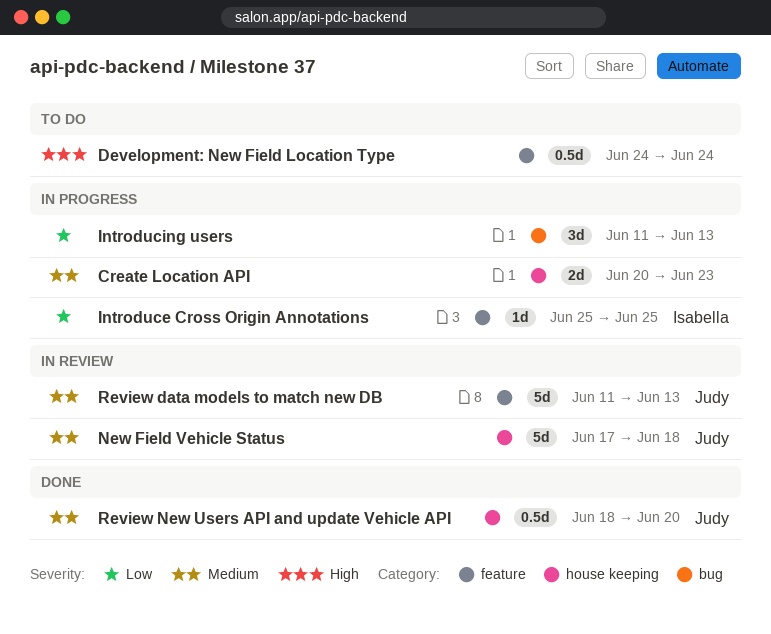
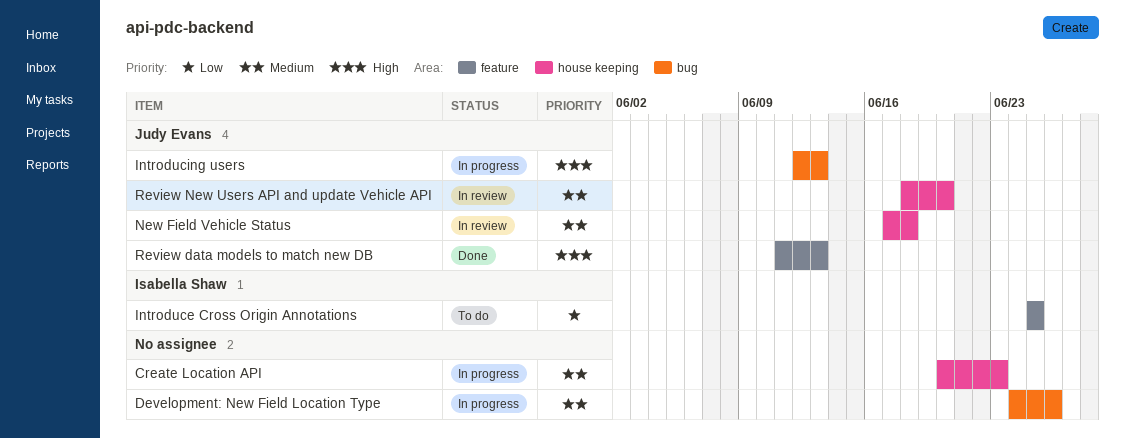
Development: New Field Location Type, status: To do -> In progress
Development: New Field Location Type, priority: High -> Medium
Development: New Field Location Type, label: feature -> bug
Development: New Field Location Type, due: Jun 24 -> Jun 26
Introduce Cross Origin Annotations, status: In progress -> To do
Introducing users, owner: none -> Judy Evans
Introducing users, priority: Low -> High
Introducing users, start: Jun 11 -> Jun 12
Review data models to match new DB, status: In review -> Done
Review data models to match new DB, priority: Medium -> High
Review New Users API and update Vehicle API, status: Done -> In review

